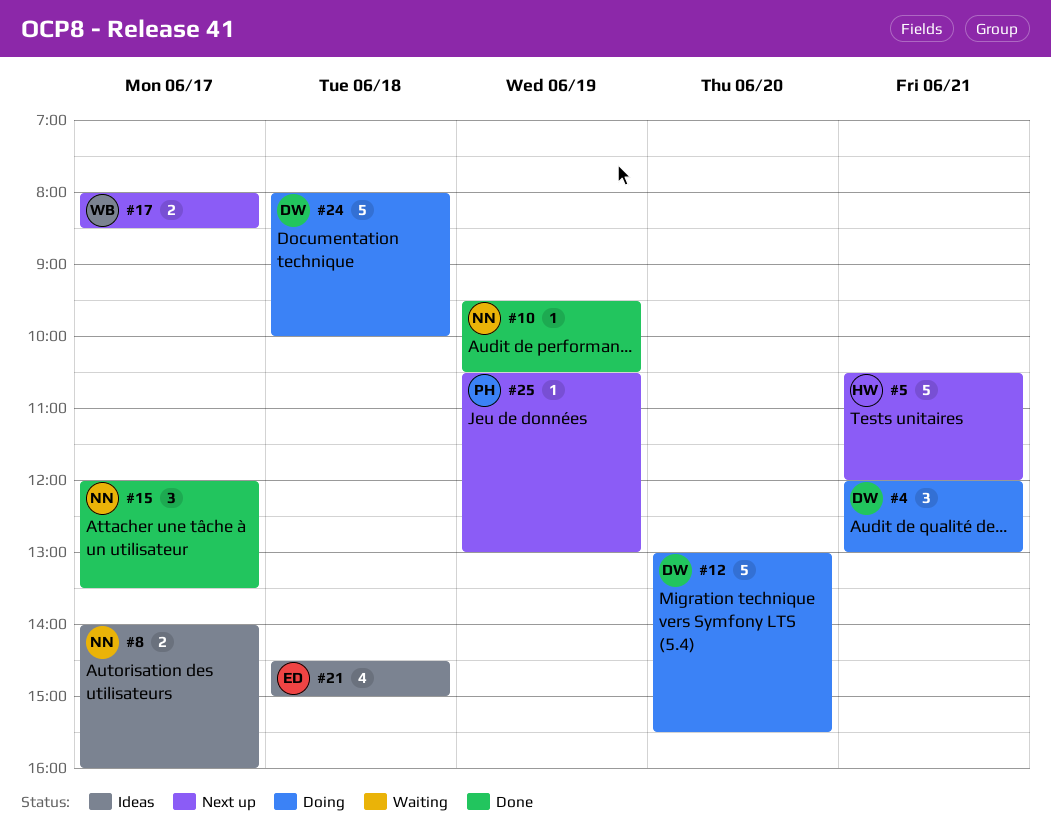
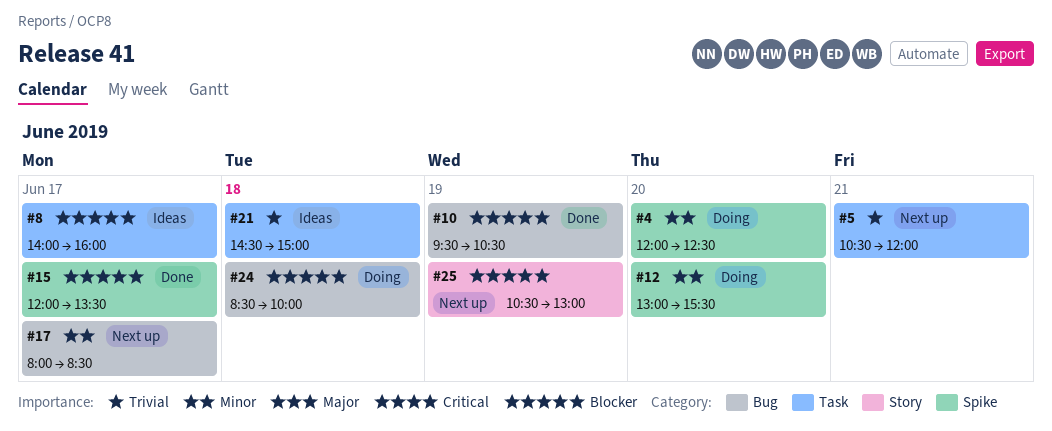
#4, day: Jun 21 -> Jun 20
#4, ends: 13:00 -> 12:30
#24, begins: 08:00 -> 08:30

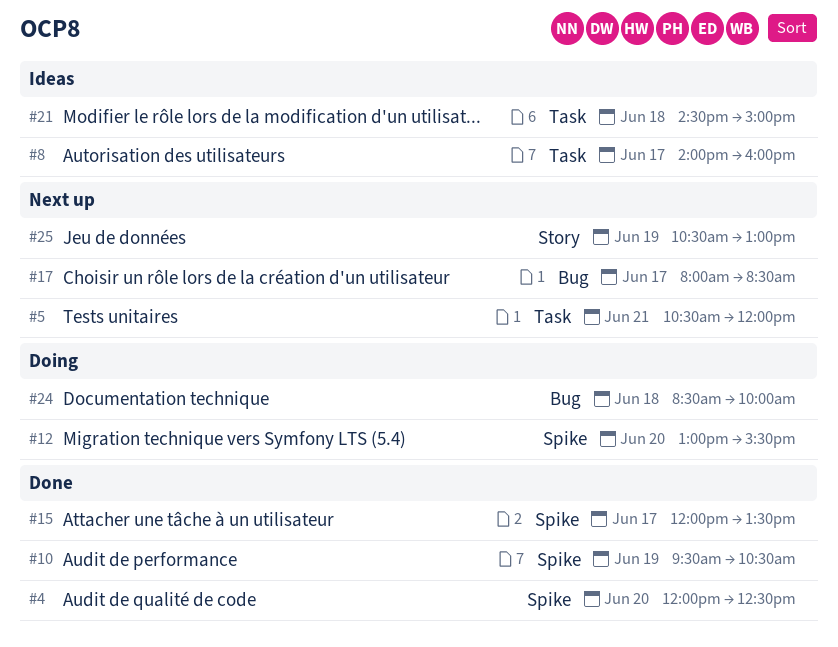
#4, status: Doing -> Done
#10, label: Bug -> Spike

